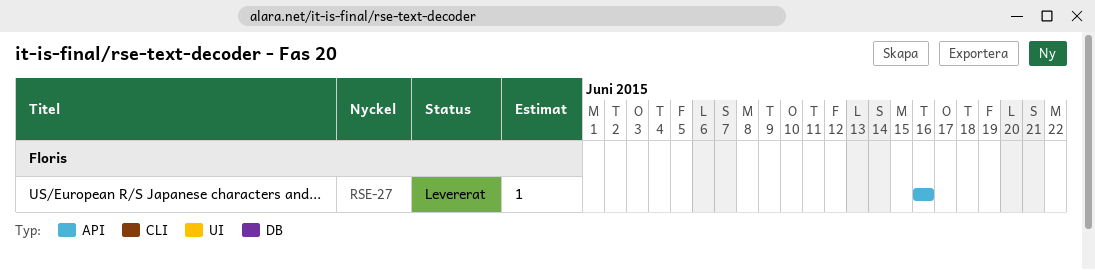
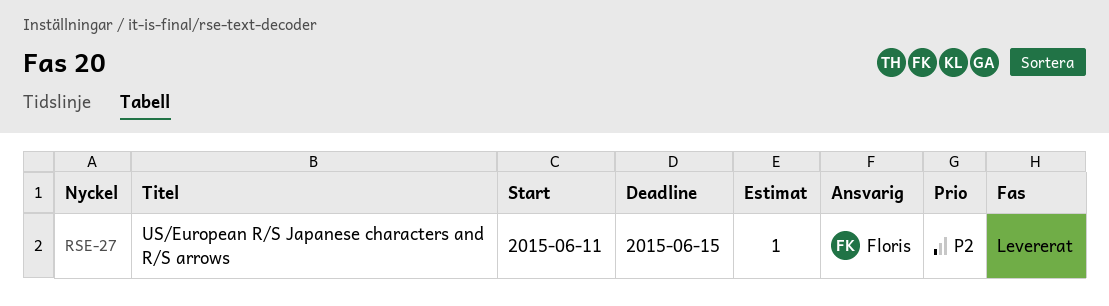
RSE-27, start: Jun 16 -> Jun 11
RSE-27, due: Jun 16 -> Jun 15

